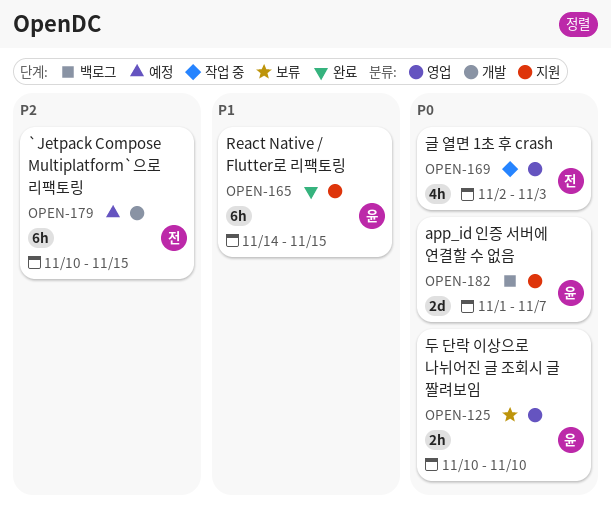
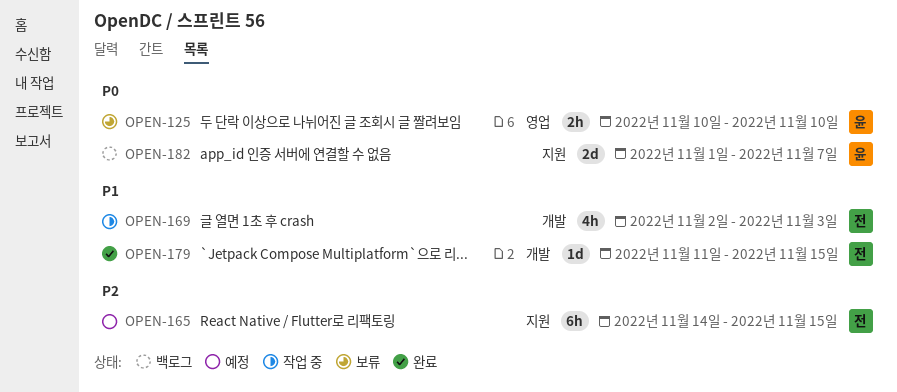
OPEN-165, status: 완료 -> 예정
OPEN-165, owner: 윤 -> 전
OPEN-165, priority: P1 -> P2
OPEN-169, priority: P0 -> P1
OPEN-169, label: 영업 -> 개발
OPEN-179, status: 예정 -> 완료
OPEN-179, priority: P2 -> P1
OPEN-179, estimate: 6h -> 1d
OPEN-179, start: Nov 10 -> Nov 11

